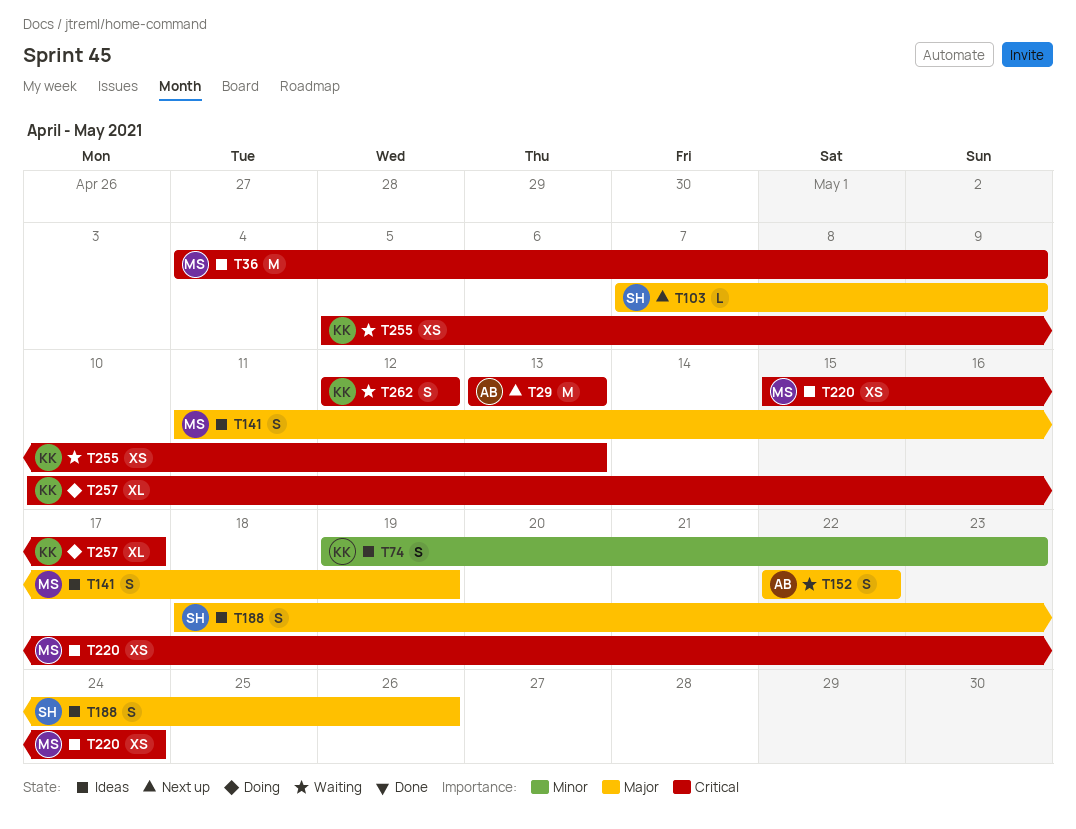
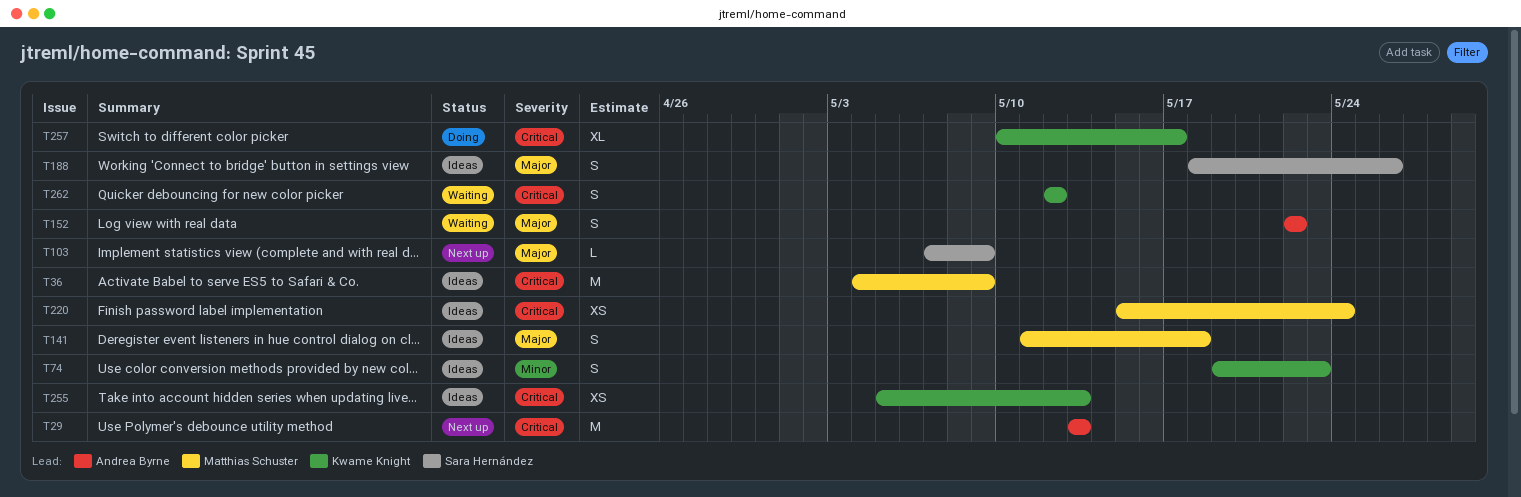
T141, due: May 19 -> May 18
T255, status: Waiting -> Ideas

